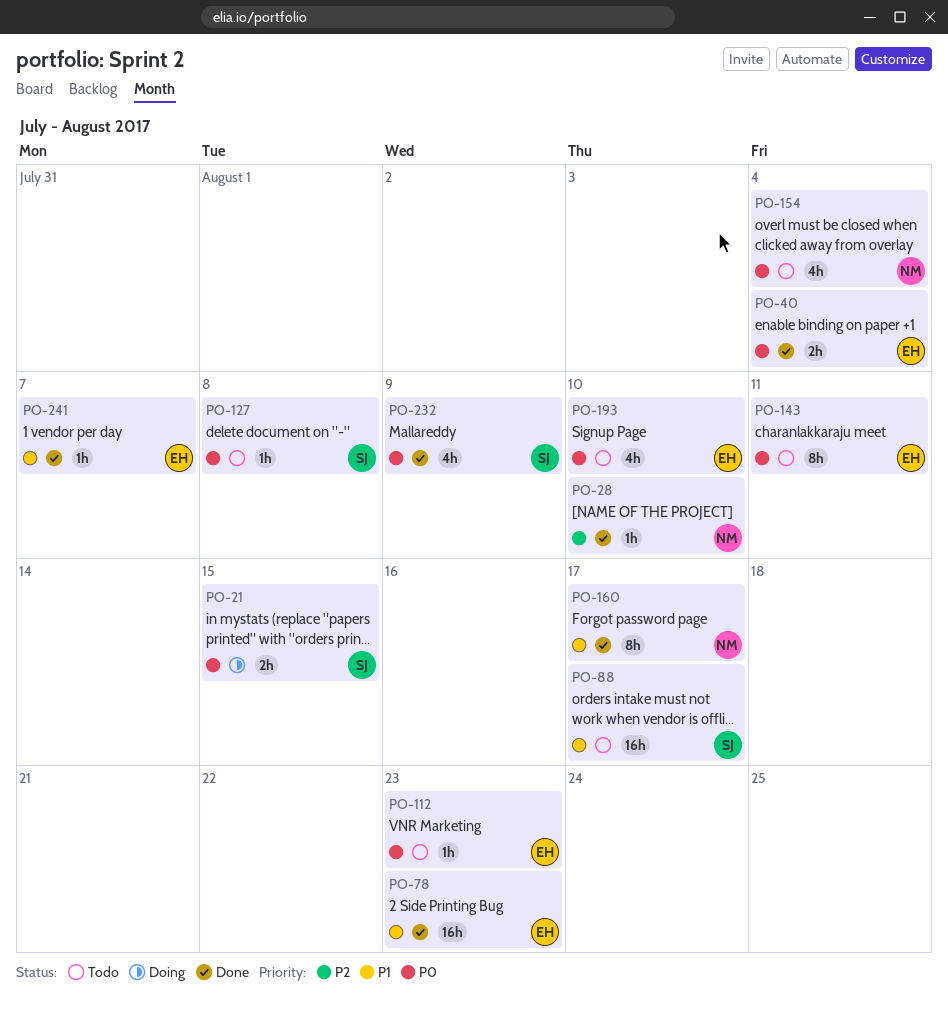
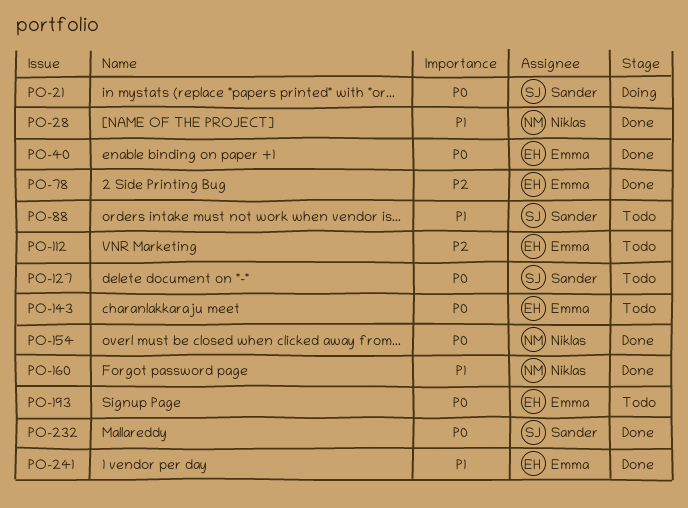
PO-28, priority: P2 -> P1
PO-78, priority: P1 -> P2
PO-112, priority: P0 -> P2
PO-154, status: Todo -> Done

